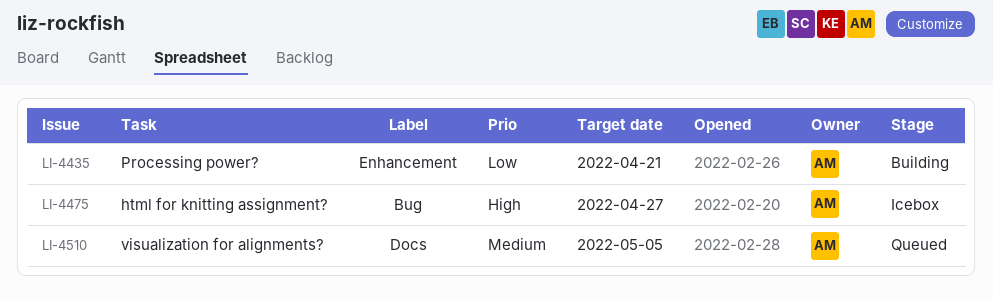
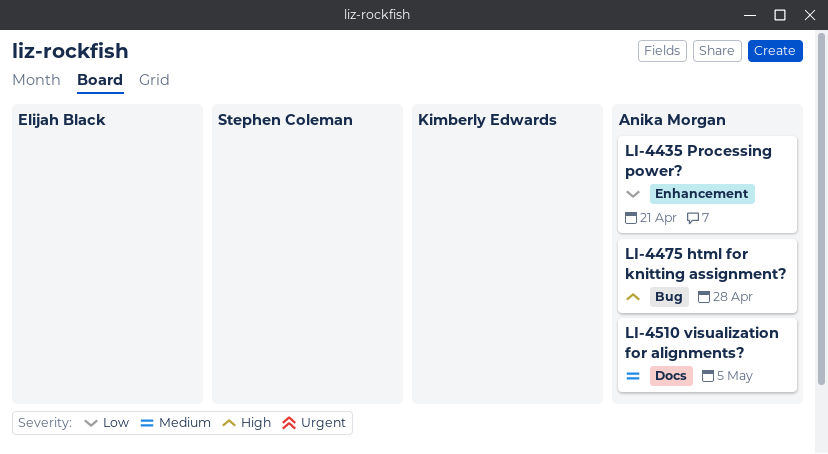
LI-4475, due: Apr 27 -> Apr 28

